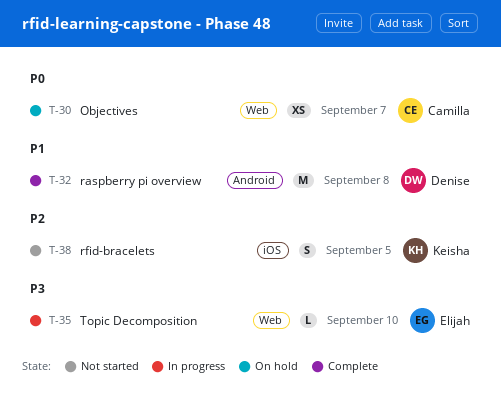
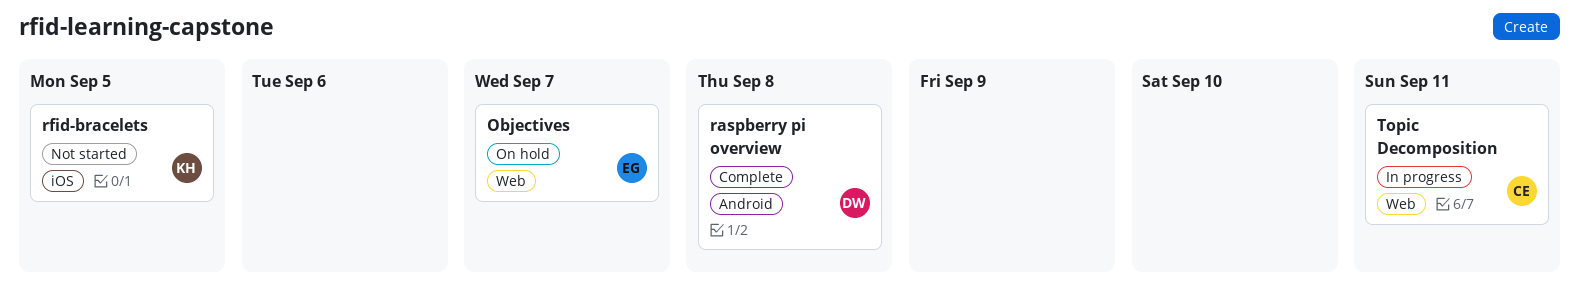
Objectives, owner: Camilla -> Elijah
Topic Decomposition, owner: Elijah -> Camilla
Topic Decomposition, due: Sep 10 -> Sep 11

